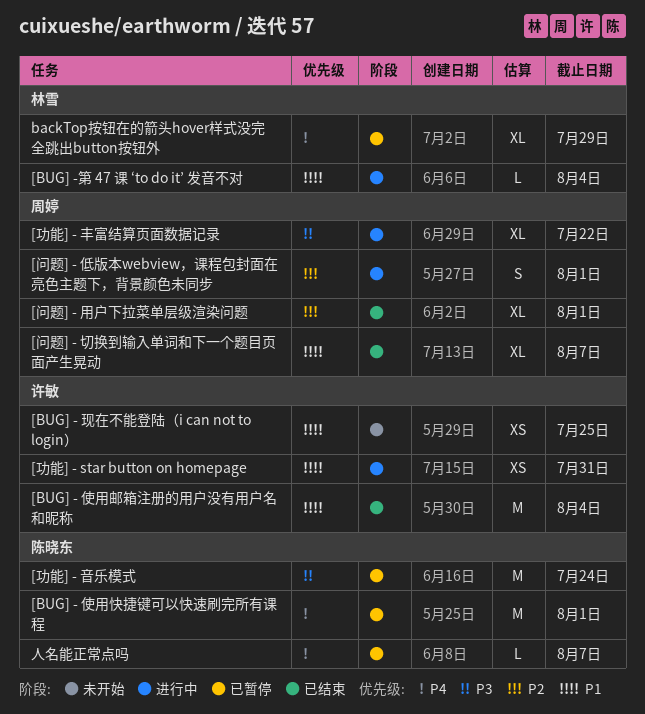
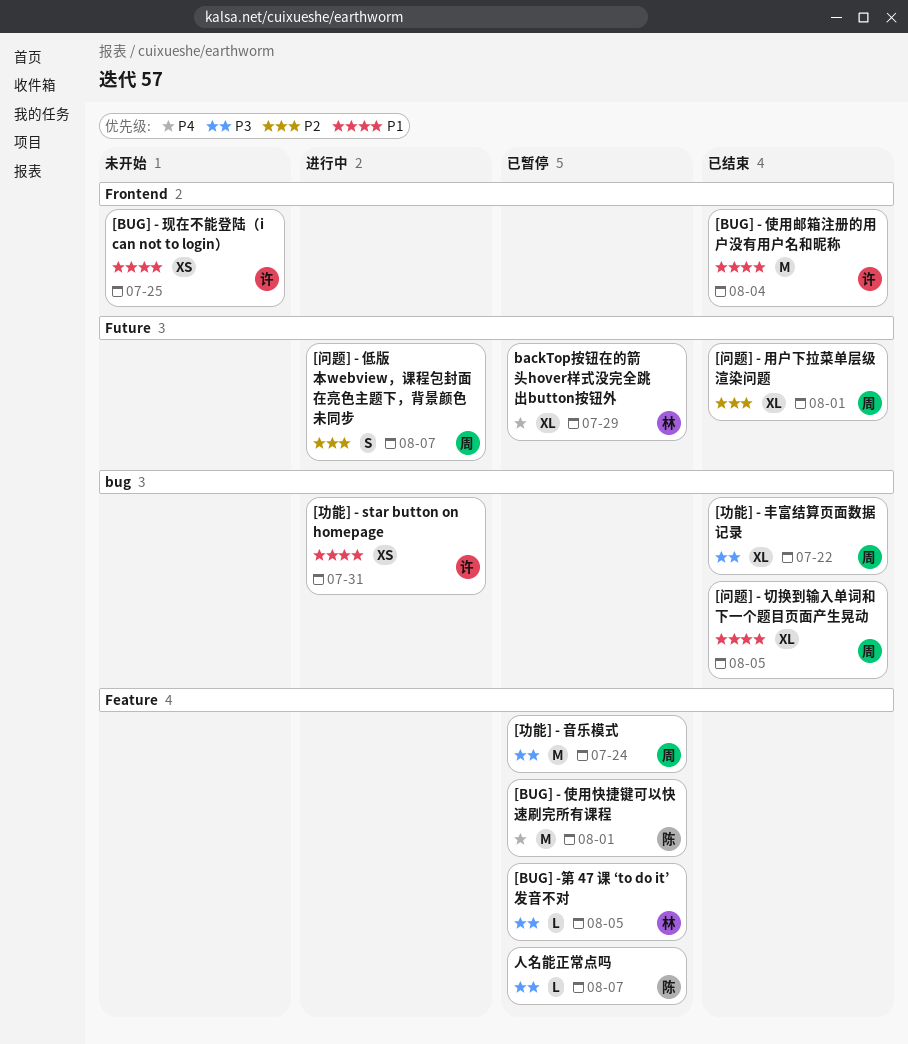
[BUG] -第 47 课 ‘to do it’ 发音不对, status: 进行中 -> 已暂停
[BUG] -第 47 课 ‘to do it’ 发音不对, priority: P1 -> P3
[BUG] -第 47 课 ‘to do it’ 发音不对, due: Aug 4 -> Aug 5
[功能] - 丰富结算页面数据记录, status: 进行中 -> 已结束
[功能] - 音乐模式, owner: 陈晓东 -> 周婷
[问题] - 低版本webview，课程包封面在亮色主题下，背景颜色未同步, due: Aug 1 -> Aug 7
[问题] - 切换到输入单词和下一个题目页面产生晃动, due: Aug 7 -> Aug 5
人名能正常点吗, priority: P4 -> P3

